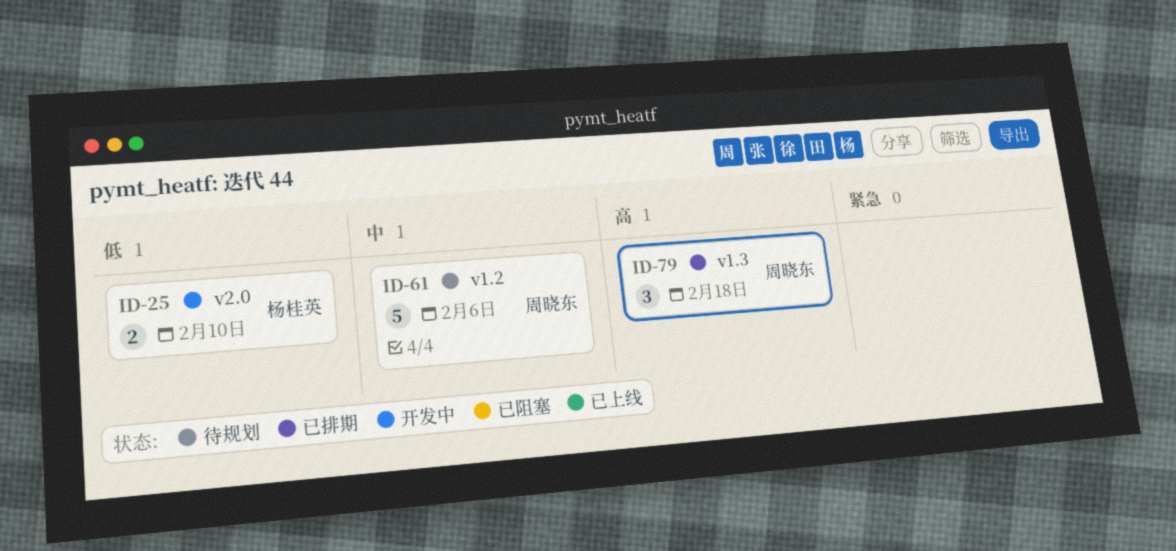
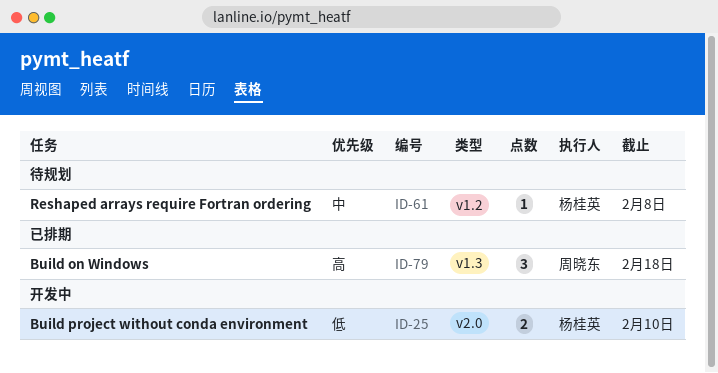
ID-61, owner: 周晓东 -> 杨桂英
ID-61, estimate: 5 -> 1
ID-61, due: Feb 6 -> Feb 8

